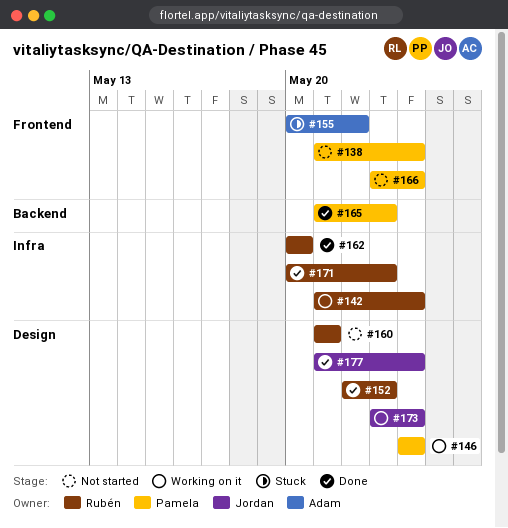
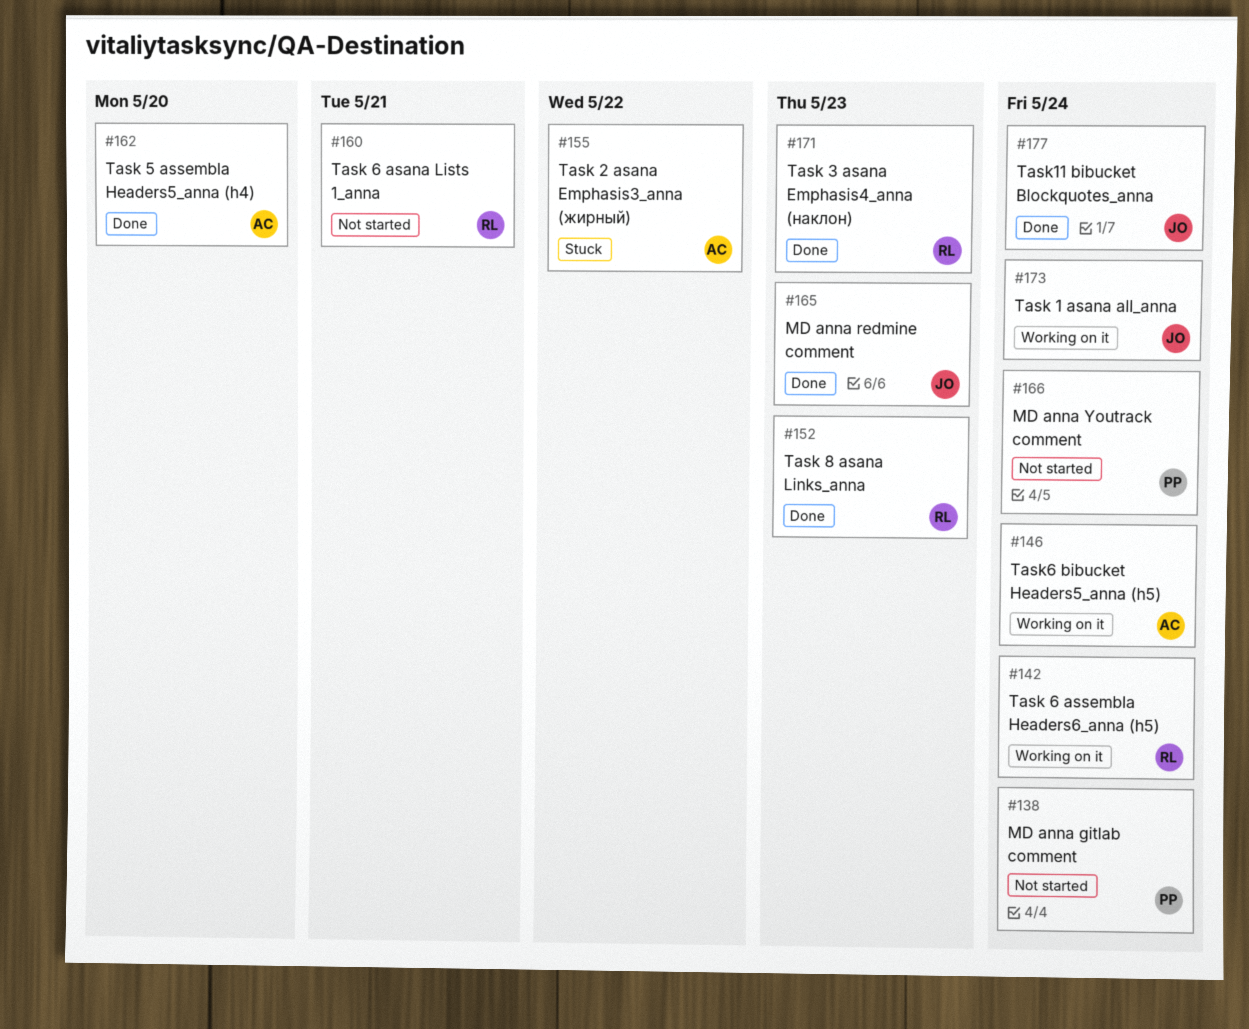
#146, owner: Pamela -> Adam
#162, owner: Rubén -> Adam
#165, owner: Pamela -> Jordan

